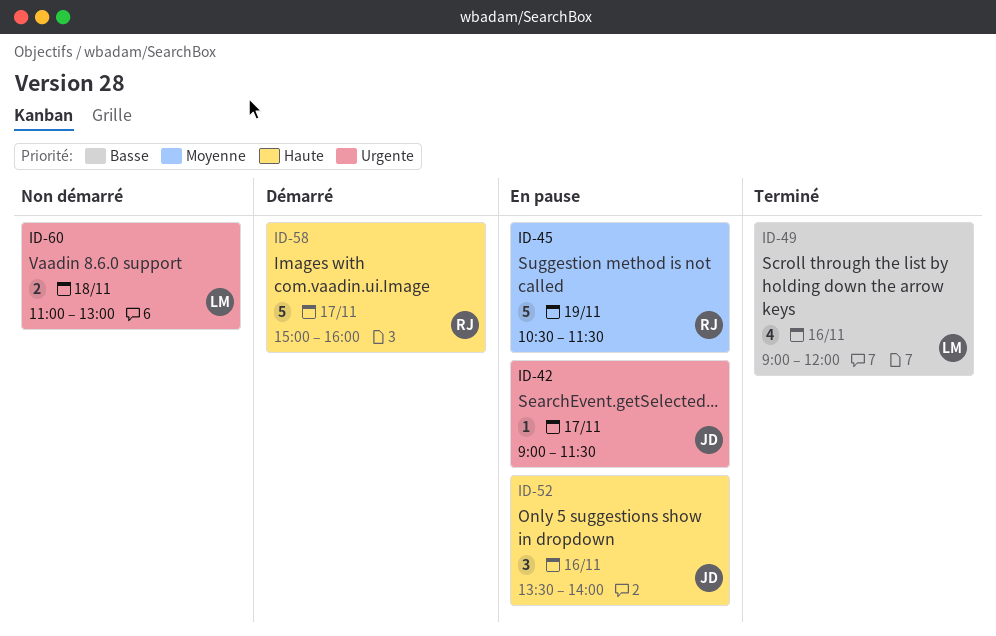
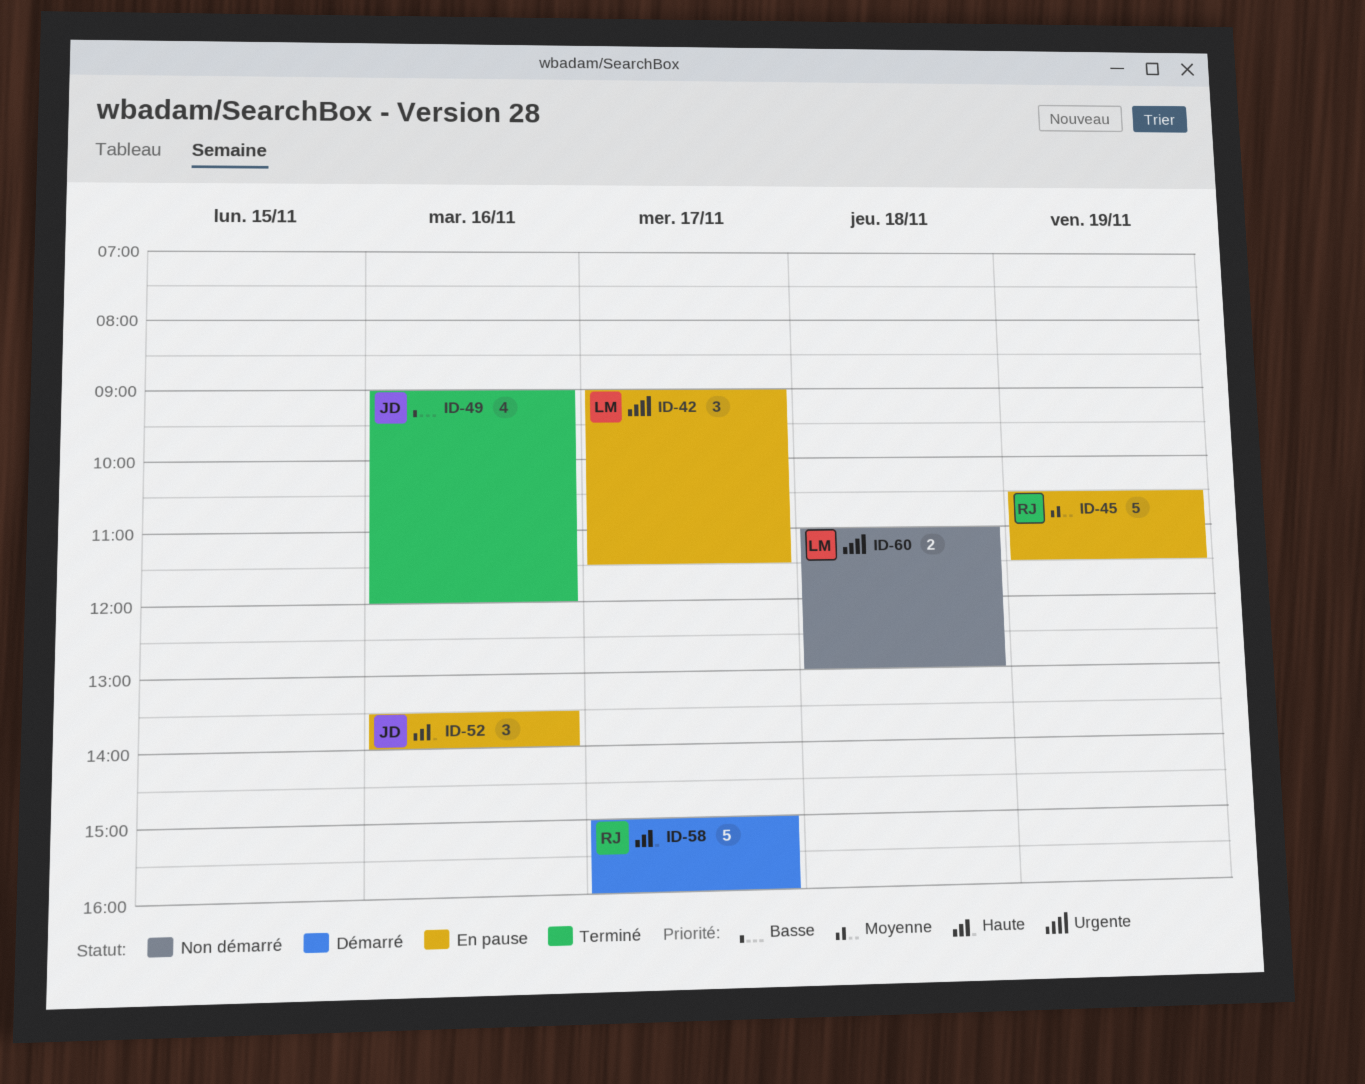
ID-42, owner: JD -> LM
ID-42, estimate: 1 -> 3
ID-49, owner: LM -> JD

